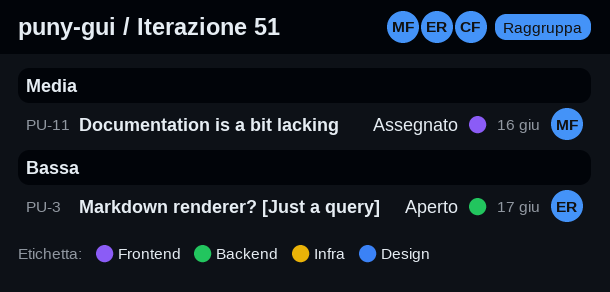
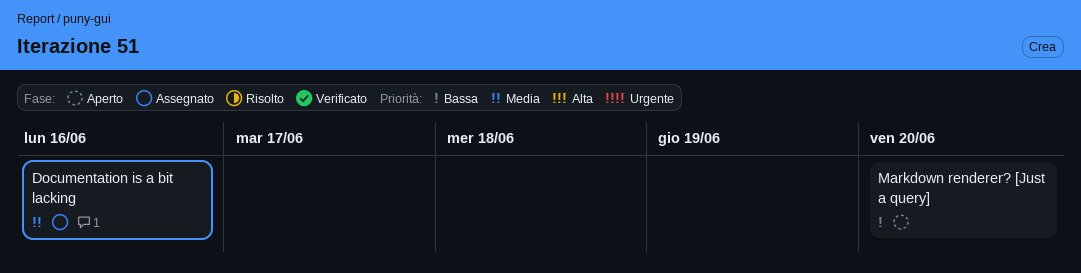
Markdown renderer? [Just a query], due: Jun 17 -> Jun 20

